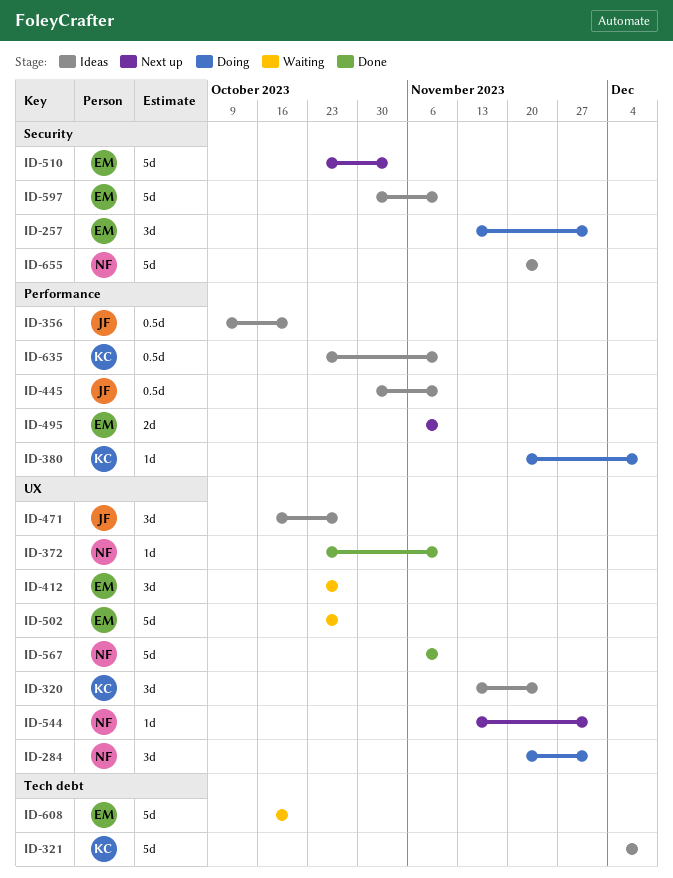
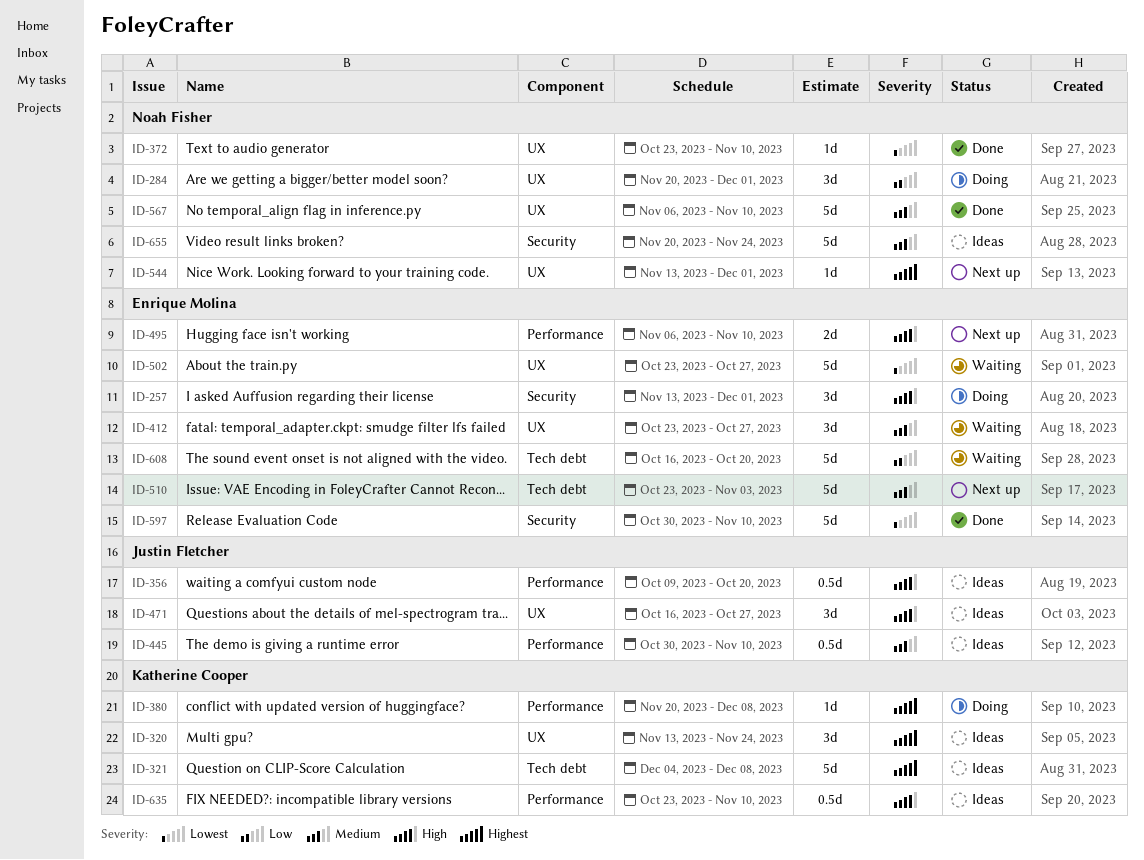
ID-510, label: Security -> Tech debt
ID-597, status: Ideas -> Done

